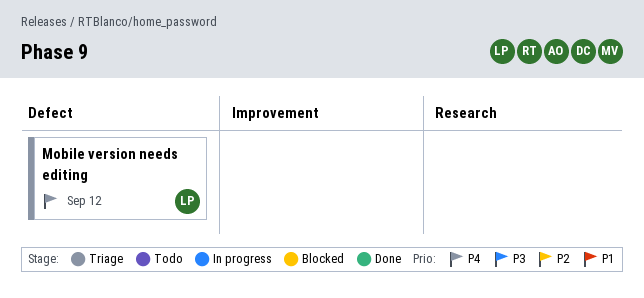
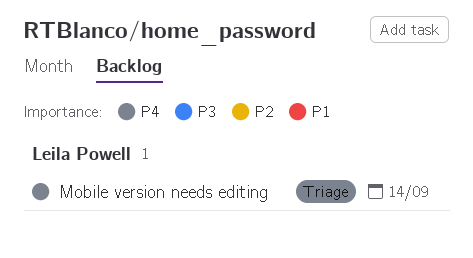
Mobile version needs editing, due: Sep 12 -> Sep 14

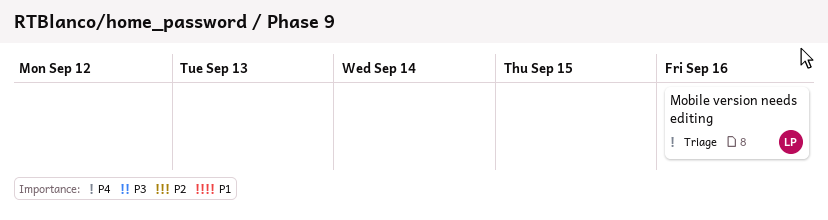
Mobile version needs editing, due: Sep 14 -> Sep 16

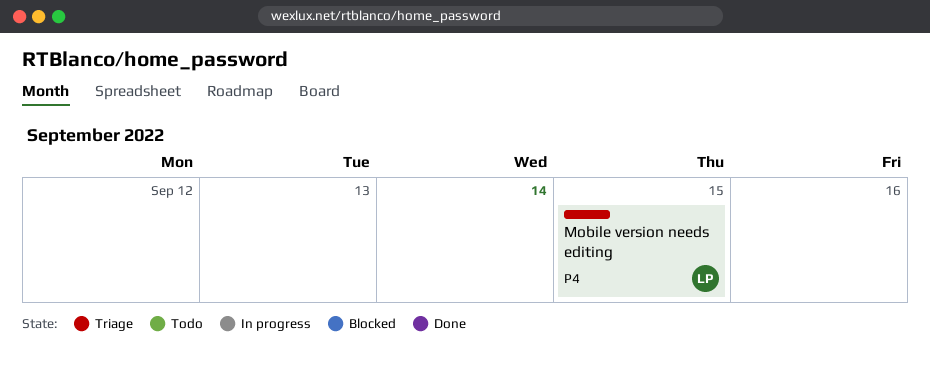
Mobile version needs editing, due: Sep 16 -> Sep 15

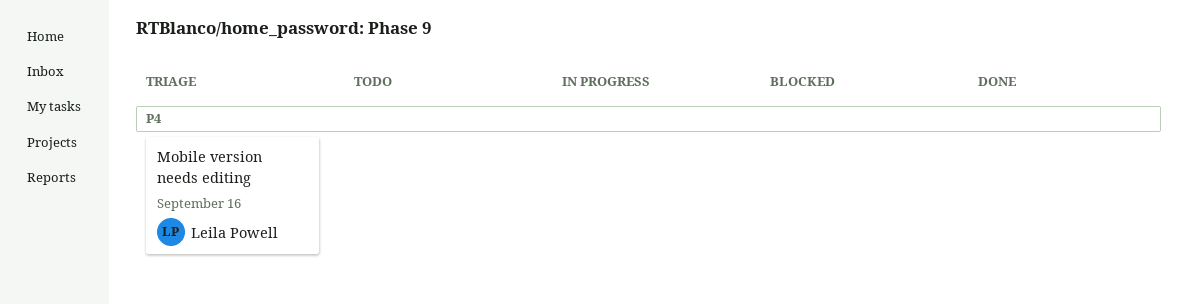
Mobile version needs editing, due: Sep 15 -> Sep 16

